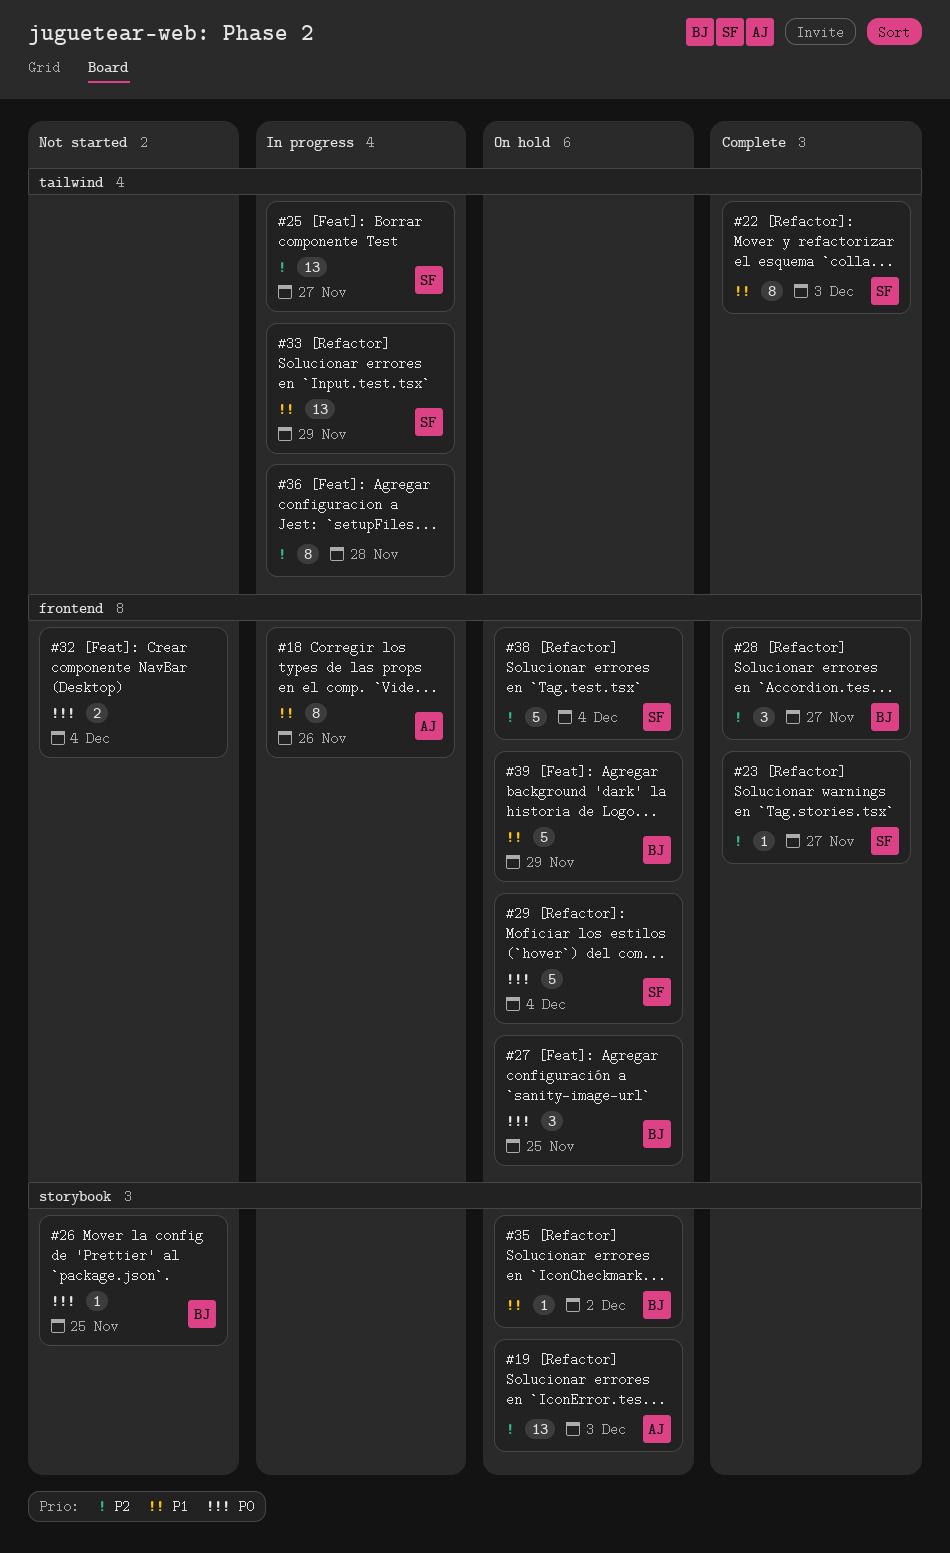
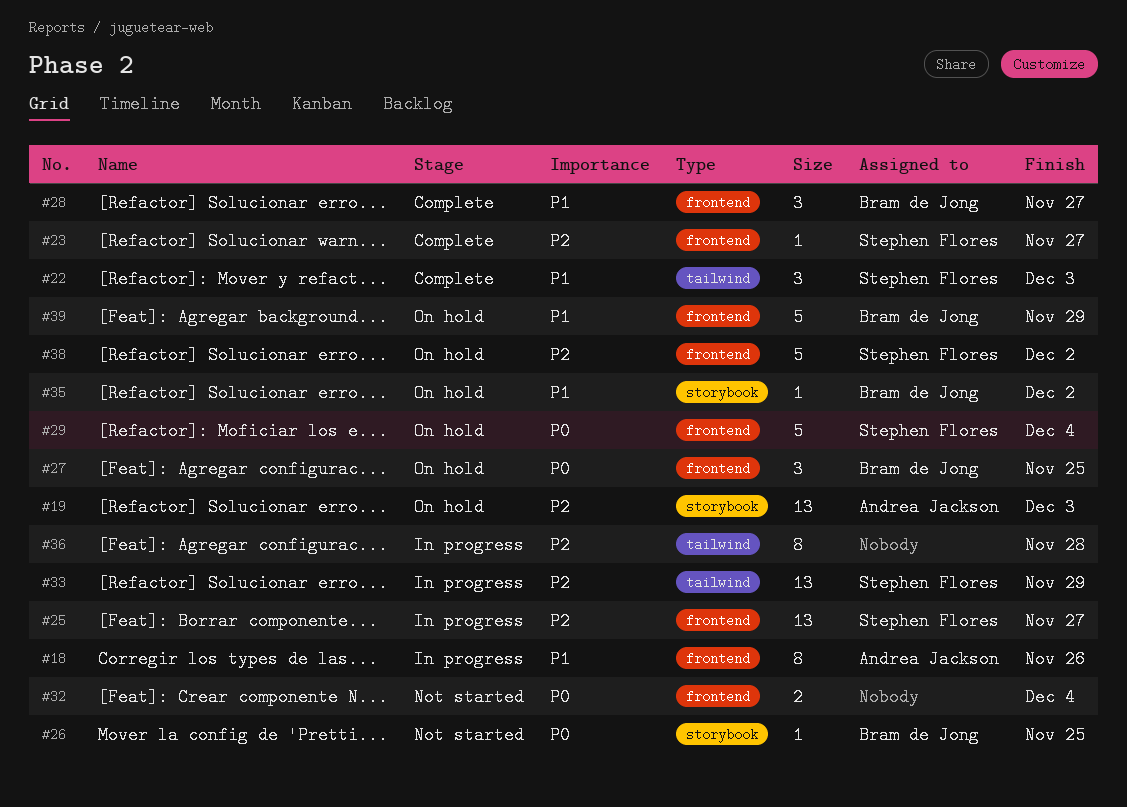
#22, estimate: 8 -> 3
#25, label: tailwind -> frontend
#28, priority: P2 -> P1
#33, priority: P1 -> P2
#38, due: Dec 4 -> Dec 2

